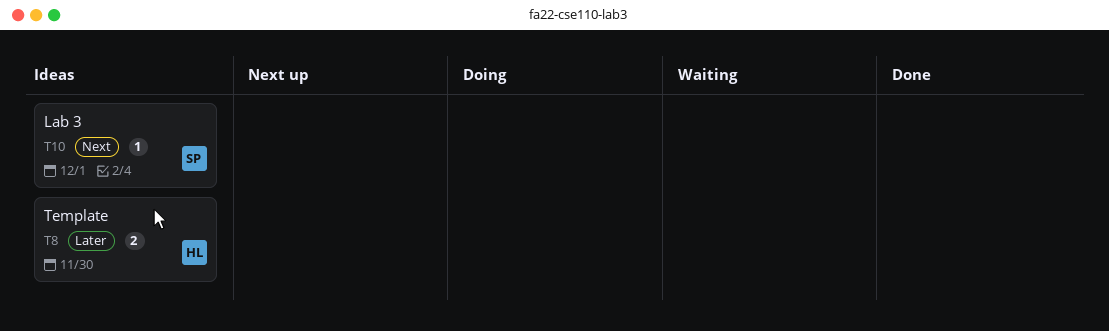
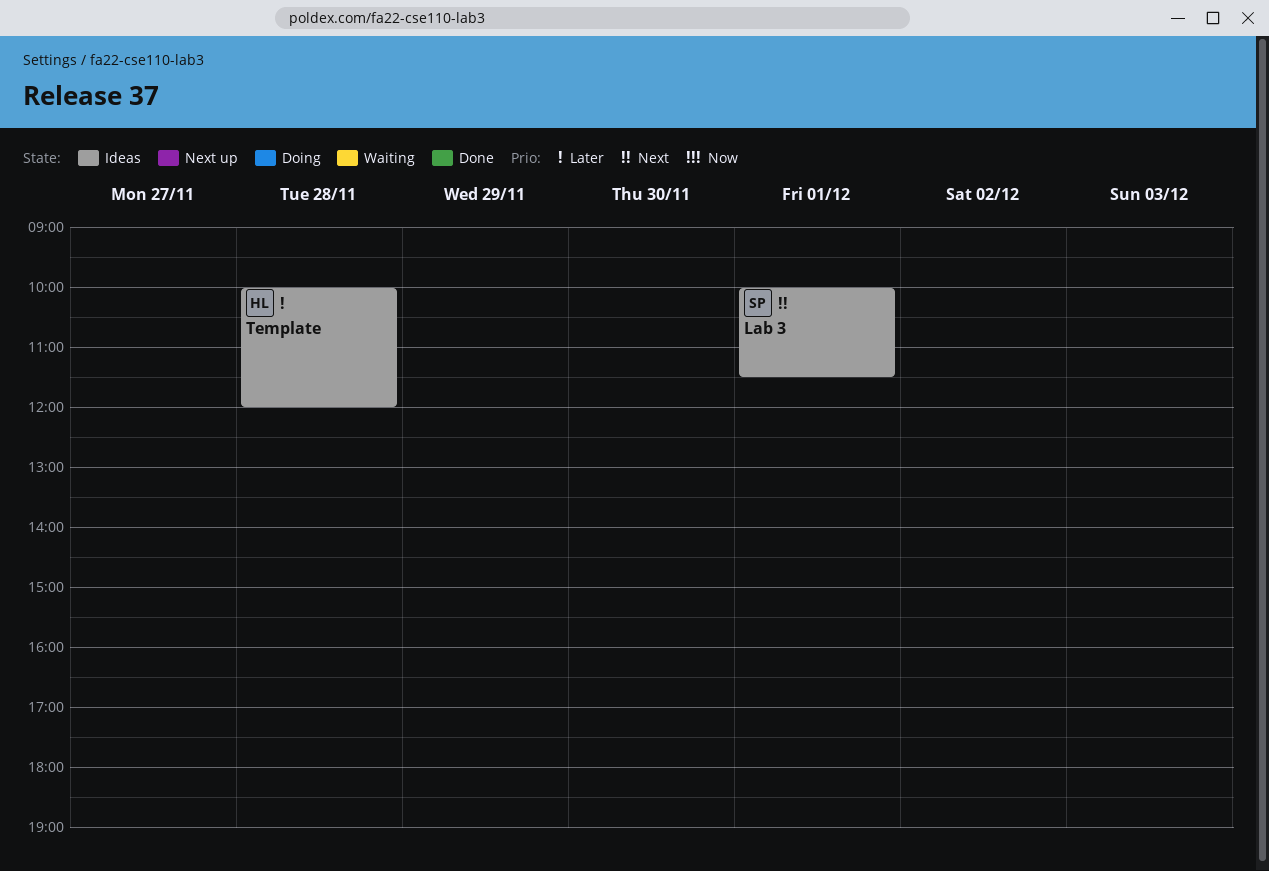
Template, day: Nov 30 -> Nov 28

